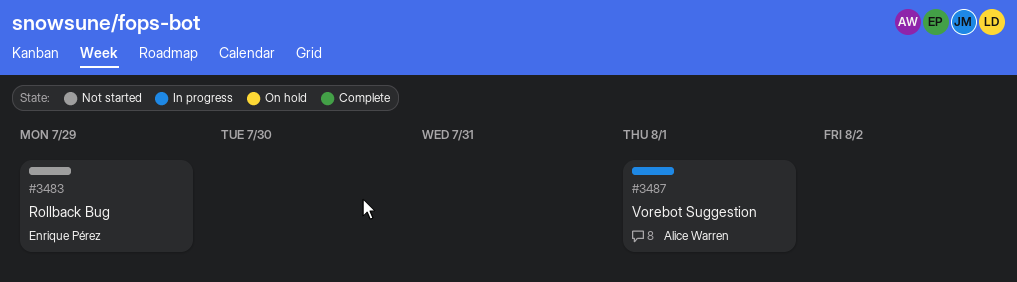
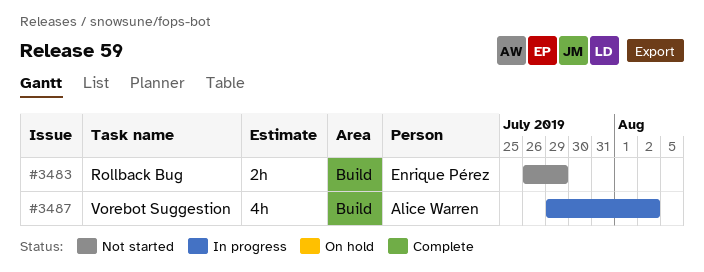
#3487, due: Aug 1 -> Aug 2

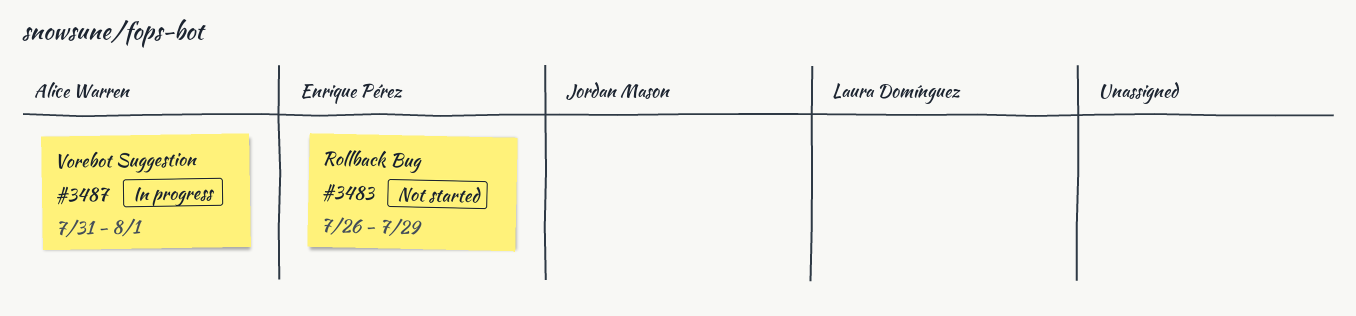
#3487, start: Jul 29 -> Jul 31
#3487, due: Aug 2 -> Aug 1

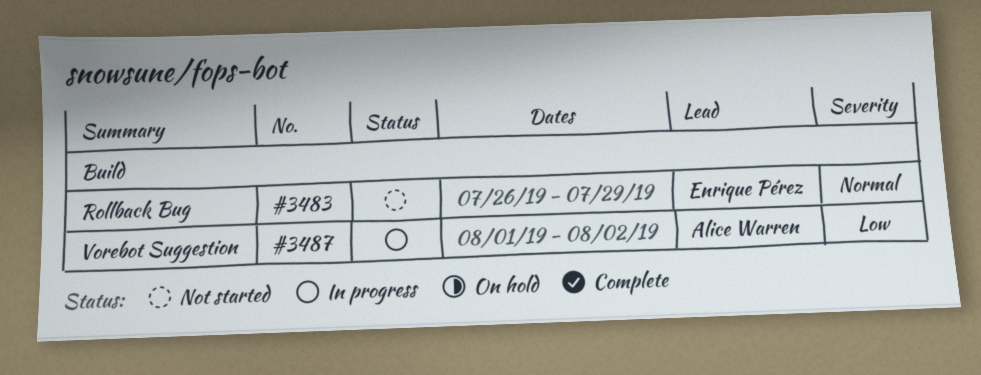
#3487, start: Jul 31 -> Aug 1
#3487, due: Aug 1 -> Aug 2

